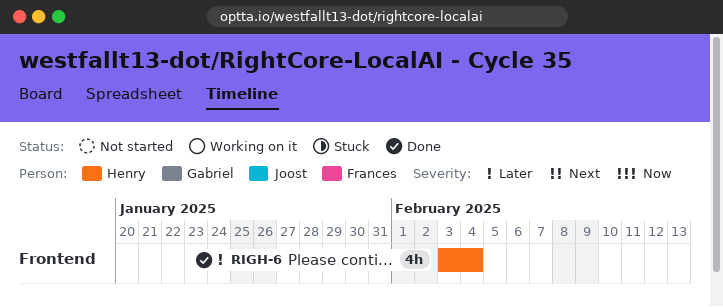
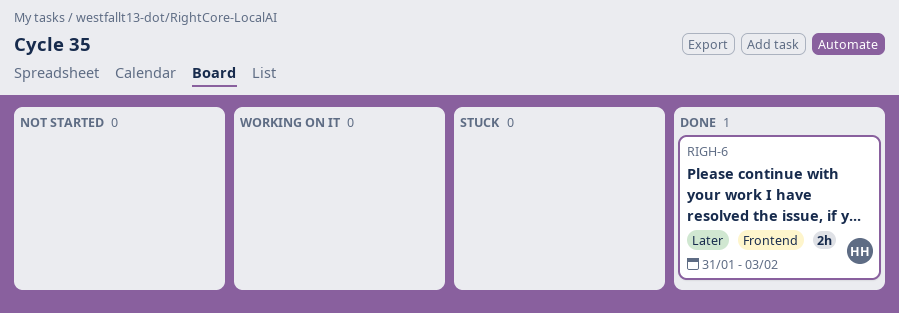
RIGH-6, estimate: 4h -> 2h
RIGH-6, start: Feb 3 -> Jan 31
RIGH-6, due: Feb 4 -> Feb 3

